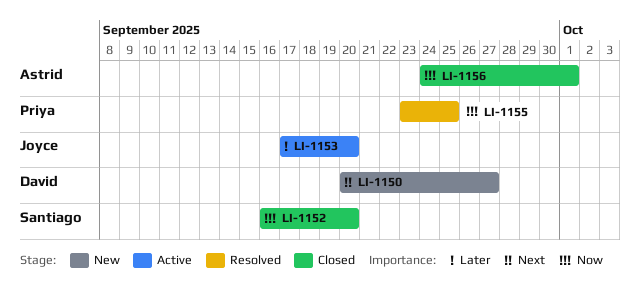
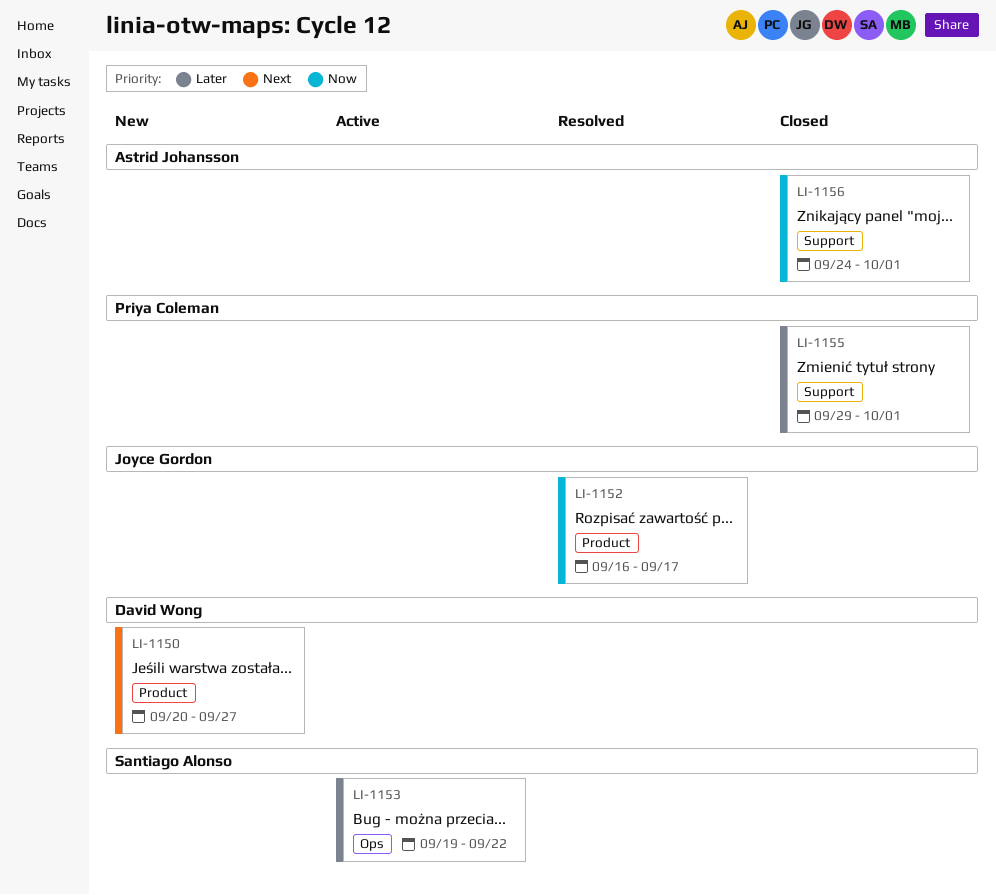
LI-1152, status: Closed -> Resolved
LI-1152, owner: Santiago Alonso -> Joyce Gordon
LI-1152, due: Sep 20 -> Sep 17
LI-1153, owner: Joyce Gordon -> Santiago Alonso
LI-1153, start: Sep 17 -> Sep 19
LI-1153, due: Sep 20 -> Sep 22
LI-1155, status: Resolved -> Closed
LI-1155, priority: Now -> Later
LI-1155, start: Sep 23 -> Sep 29
LI-1155, due: Sep 25 -> Oct 1

